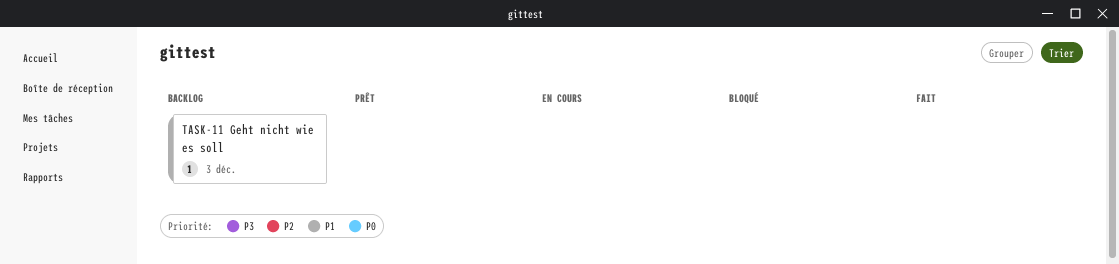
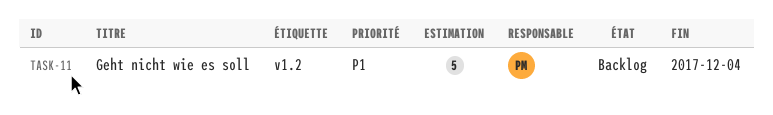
TASK-11, estimate: 1 -> 5
TASK-11, due: Dec 3 -> Dec 4

